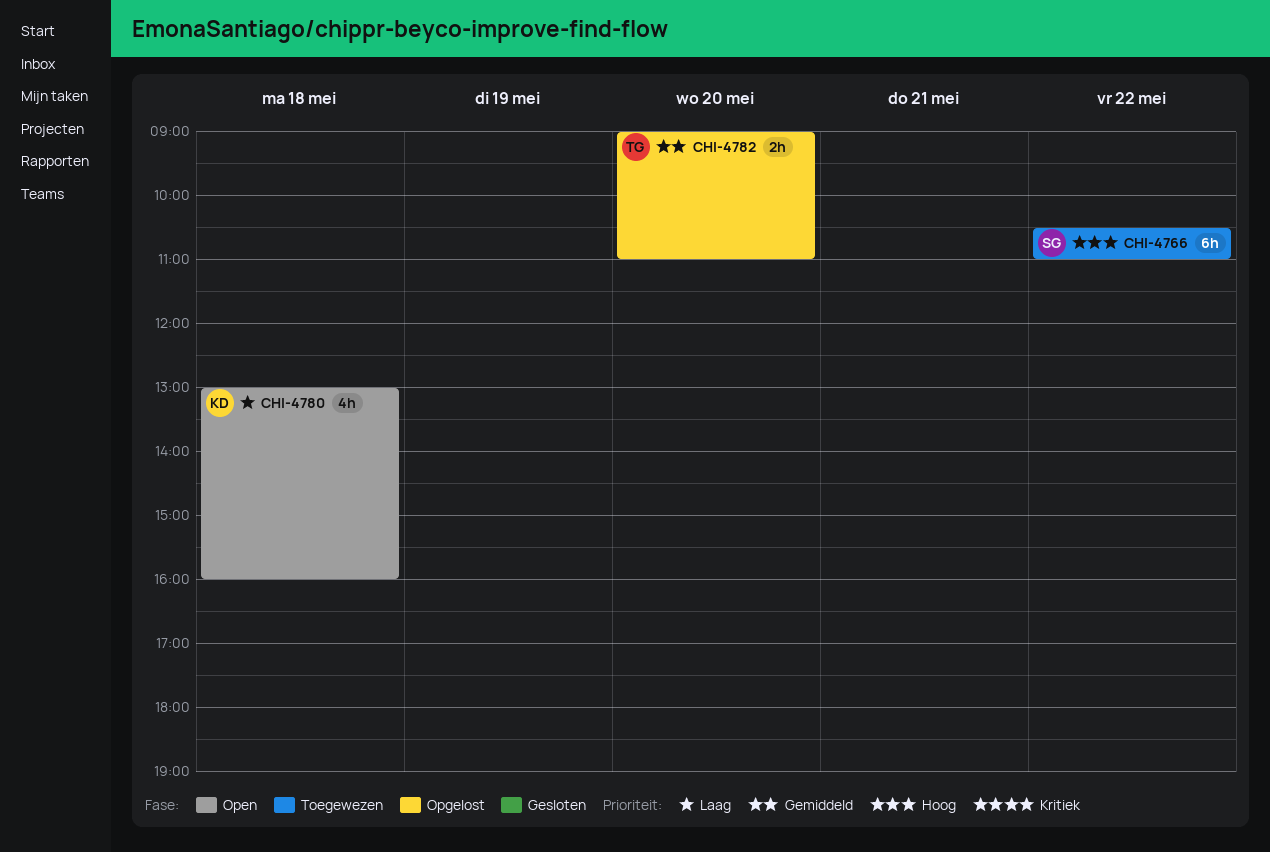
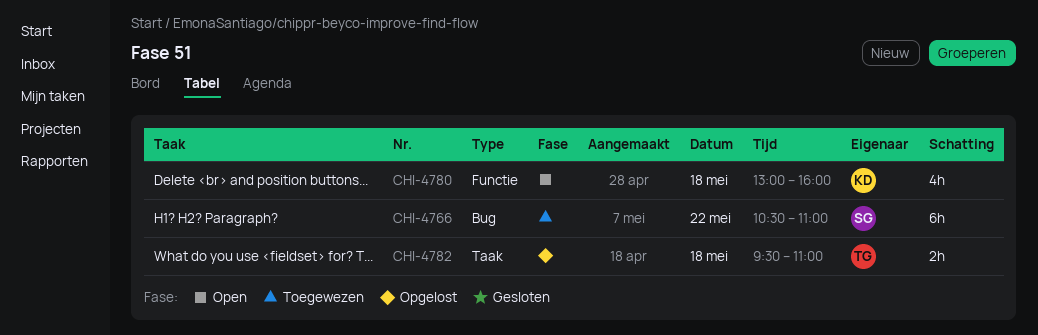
CHI-4782, day: May 20 -> May 18
CHI-4782, begins: 09:00 -> 09:30

